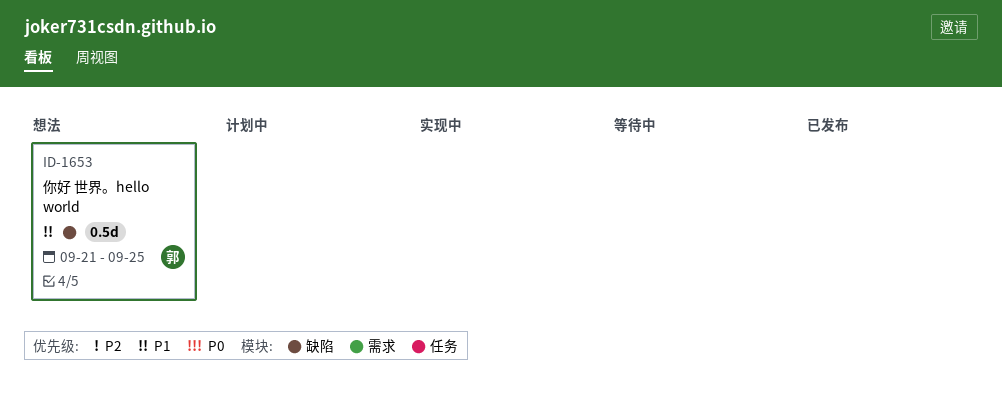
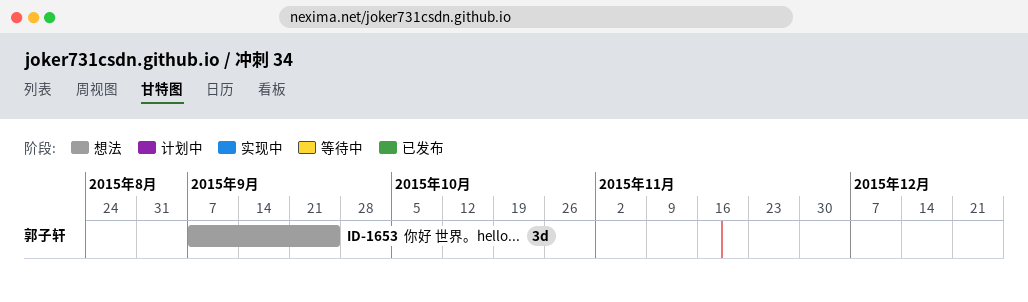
ID-1653, estimate: 0.5d -> 3d
ID-1653, start: Sep 21 -> Sep 7

